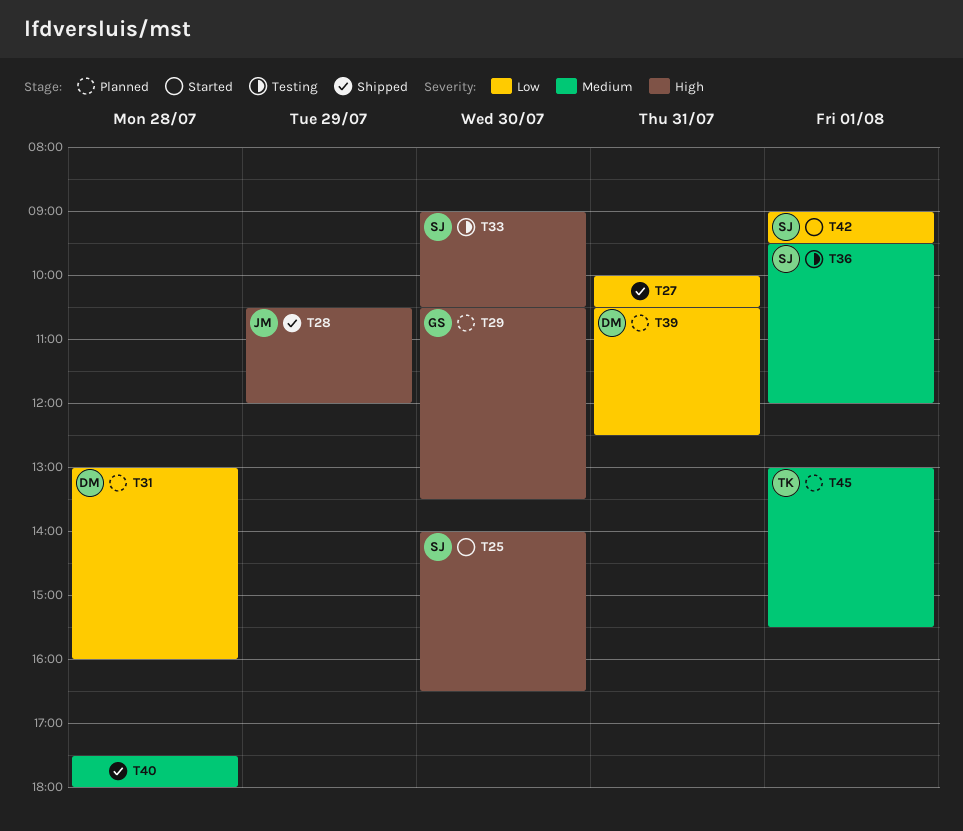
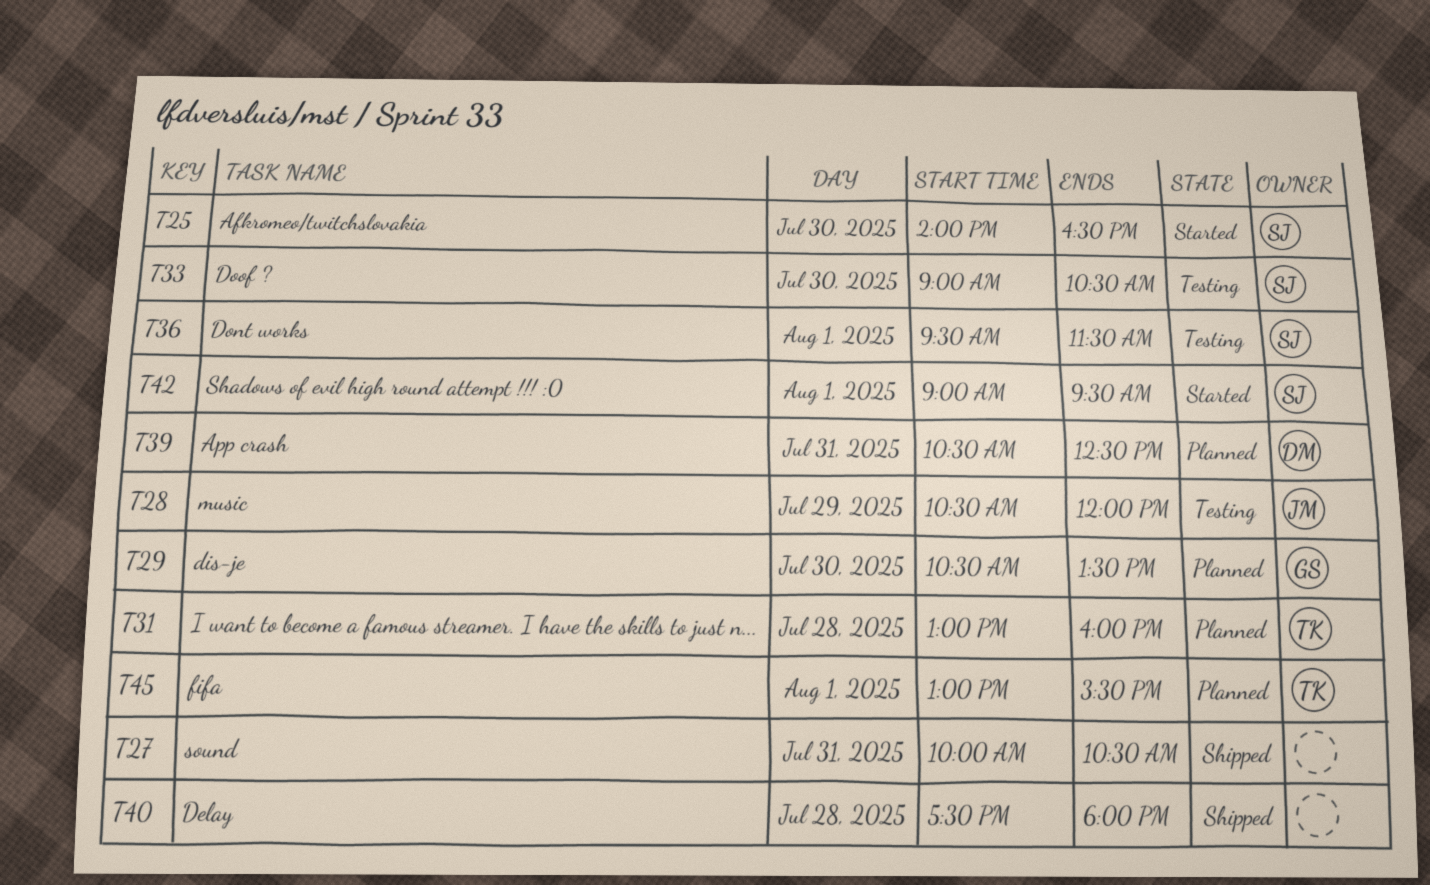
T28, status: Shipped -> Testing
T31, owner: DM -> TK
T36, ends: 12:00 -> 11:30

